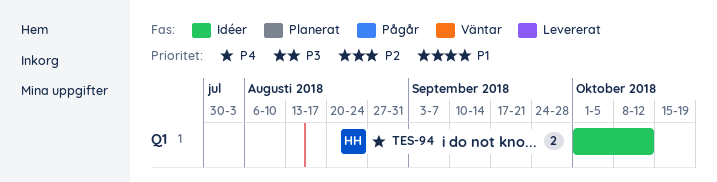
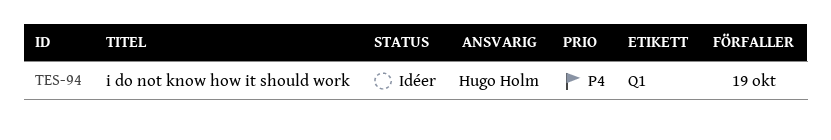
TES-94, due: Oct 12 -> Oct 19

